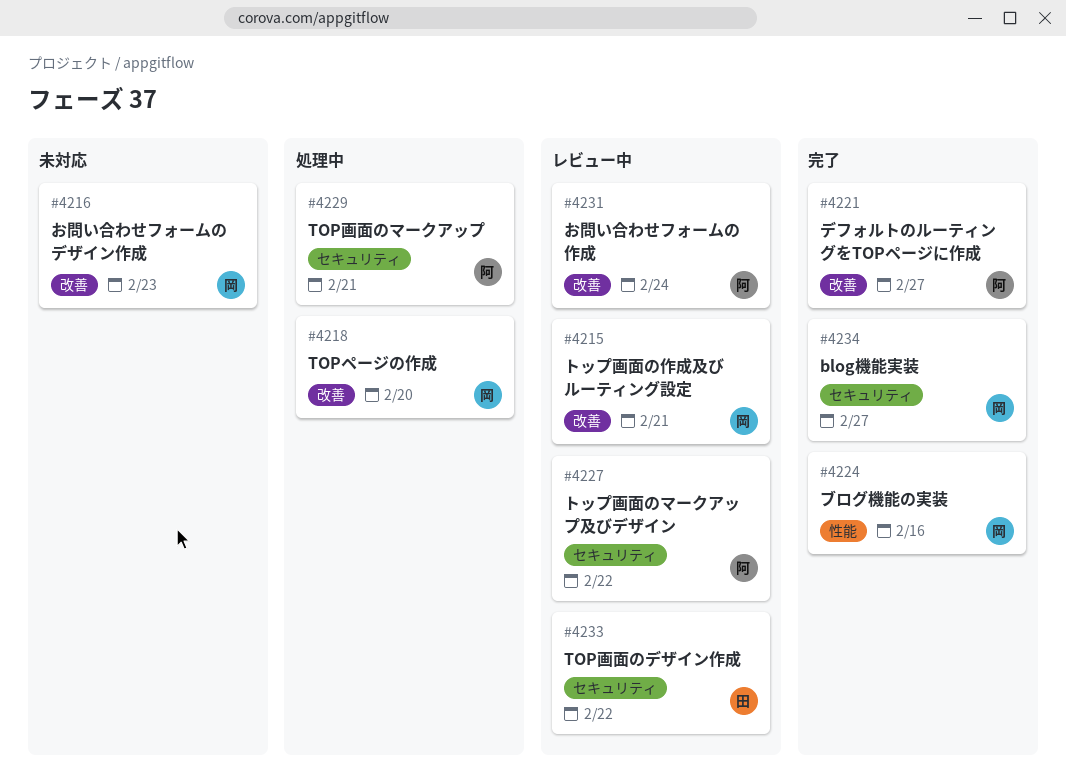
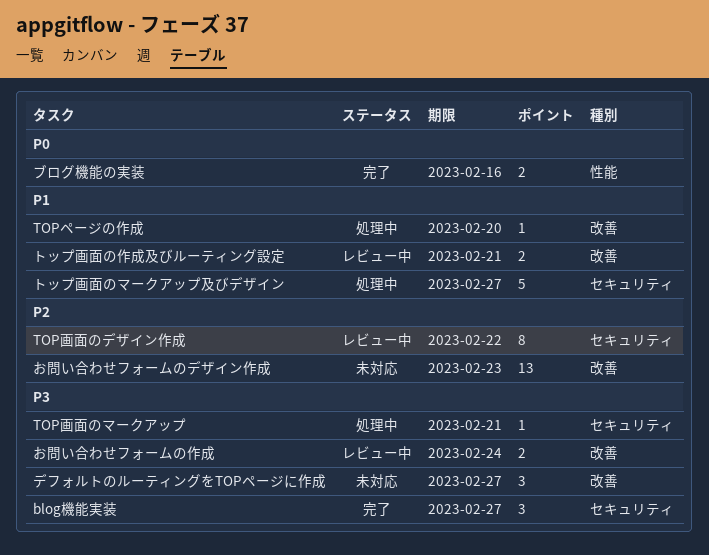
デフォルトのルーティングをTOPページに作成, status: 完了 -> 未対応
トップ画面のマークアップ及びデザイン, status: レビュー中 -> 処理中
トップ画面のマークアップ及びデザイン, due: Feb 22 -> Feb 27

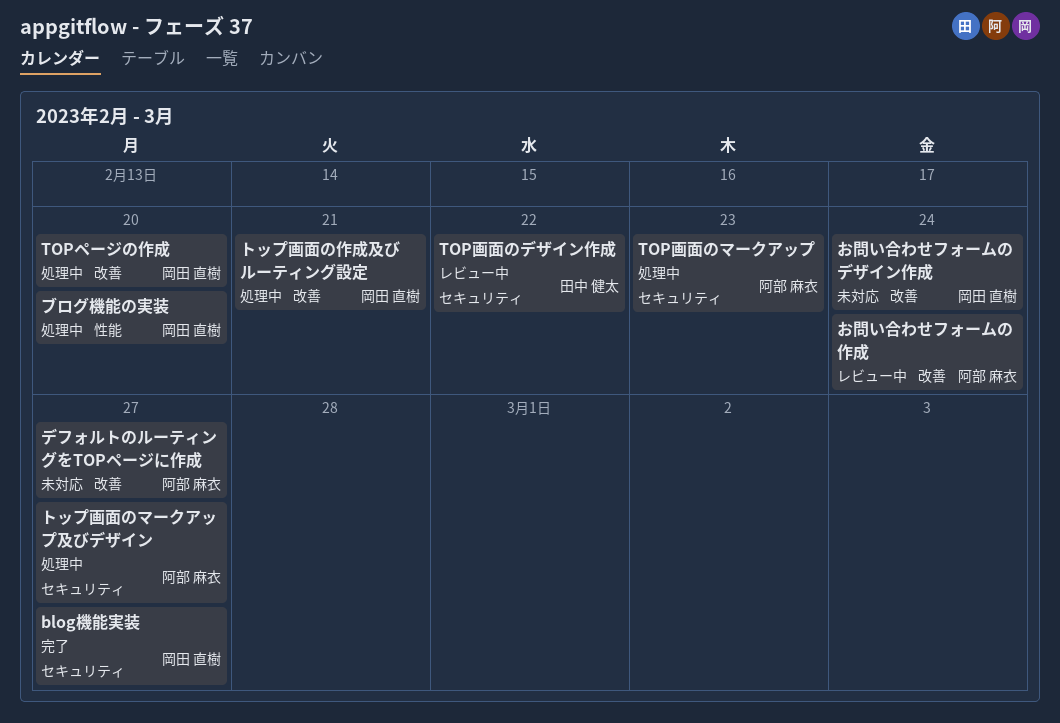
TOP画面のマークアップ, due: Feb 21 -> Feb 23
お問い合わせフォームのデザイン作成, due: Feb 23 -> Feb 24
トップ画面の作成及びルーティング設定, status: レビュー中 -> 処理中
ブログ機能の実装, status: 完了 -> 処理中
ブログ機能の実装, due: Feb 16 -> Feb 20

